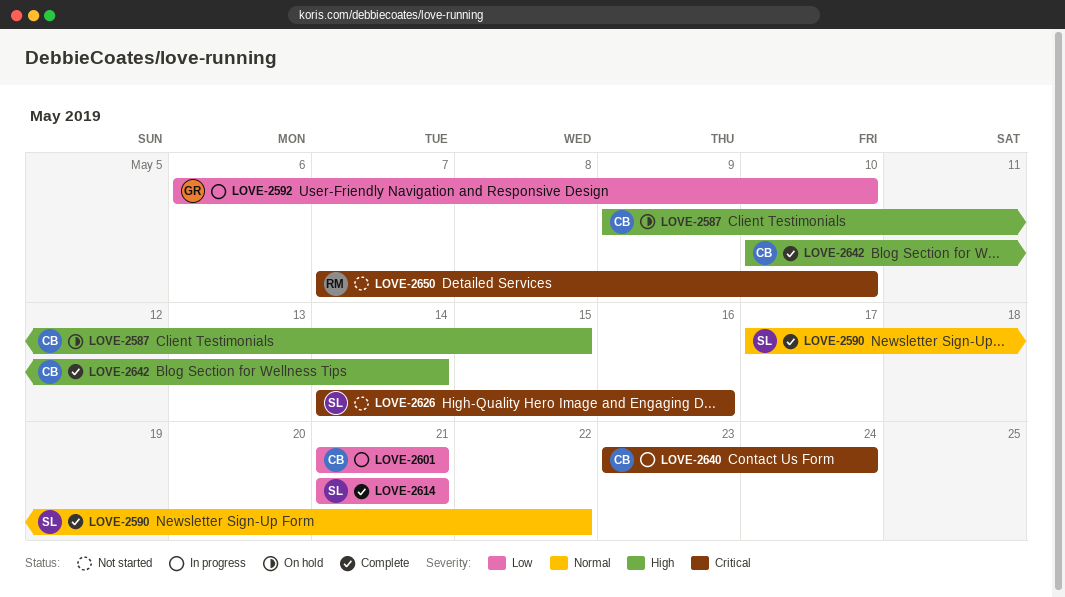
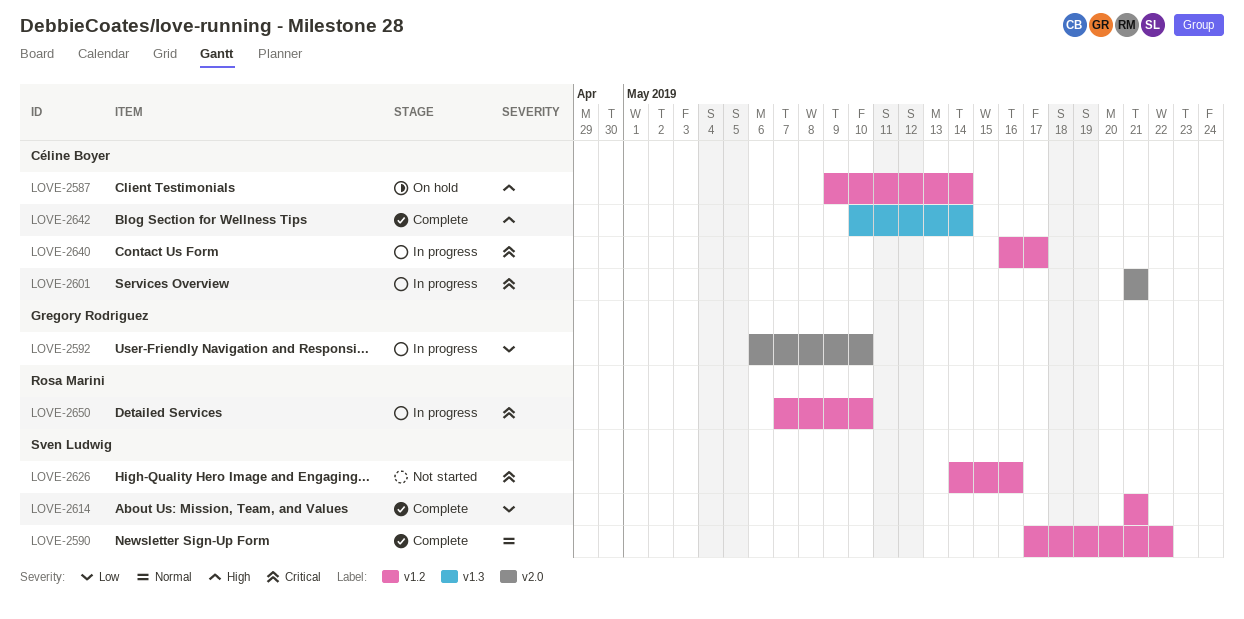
LOVE-2587, due: May 15 -> May 14
LOVE-2601, priority: Low -> Critical
LOVE-2640, start: May 23 -> May 16
LOVE-2640, due: May 24 -> May 17
LOVE-2650, status: Not started -> In progress

